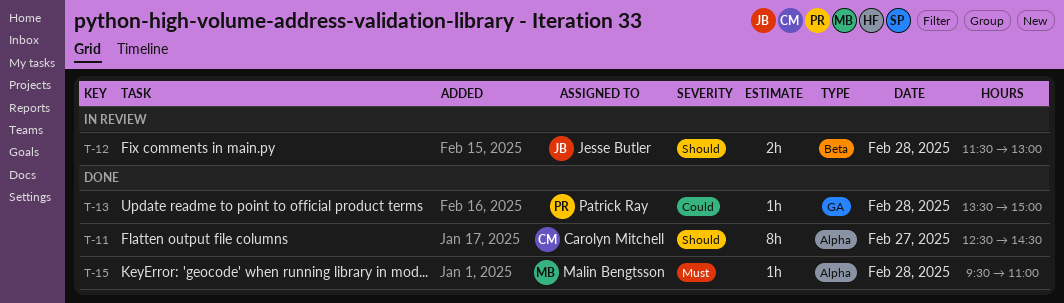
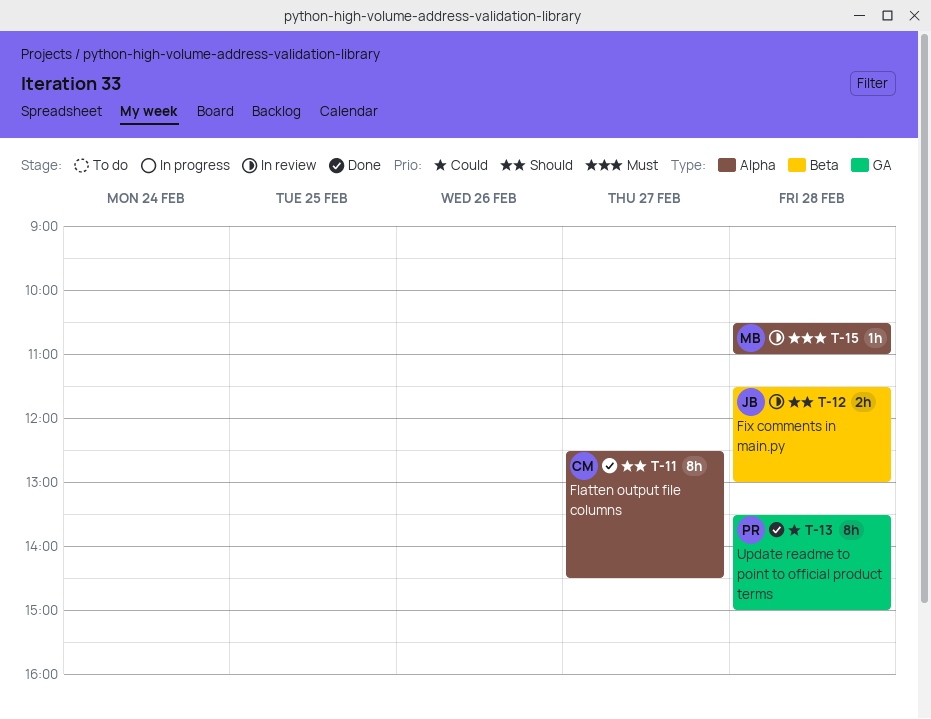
T-13, estimate: 1h -> 8h
T-15, status: Done -> In review
T-15, begins: 09:30 -> 10:30

